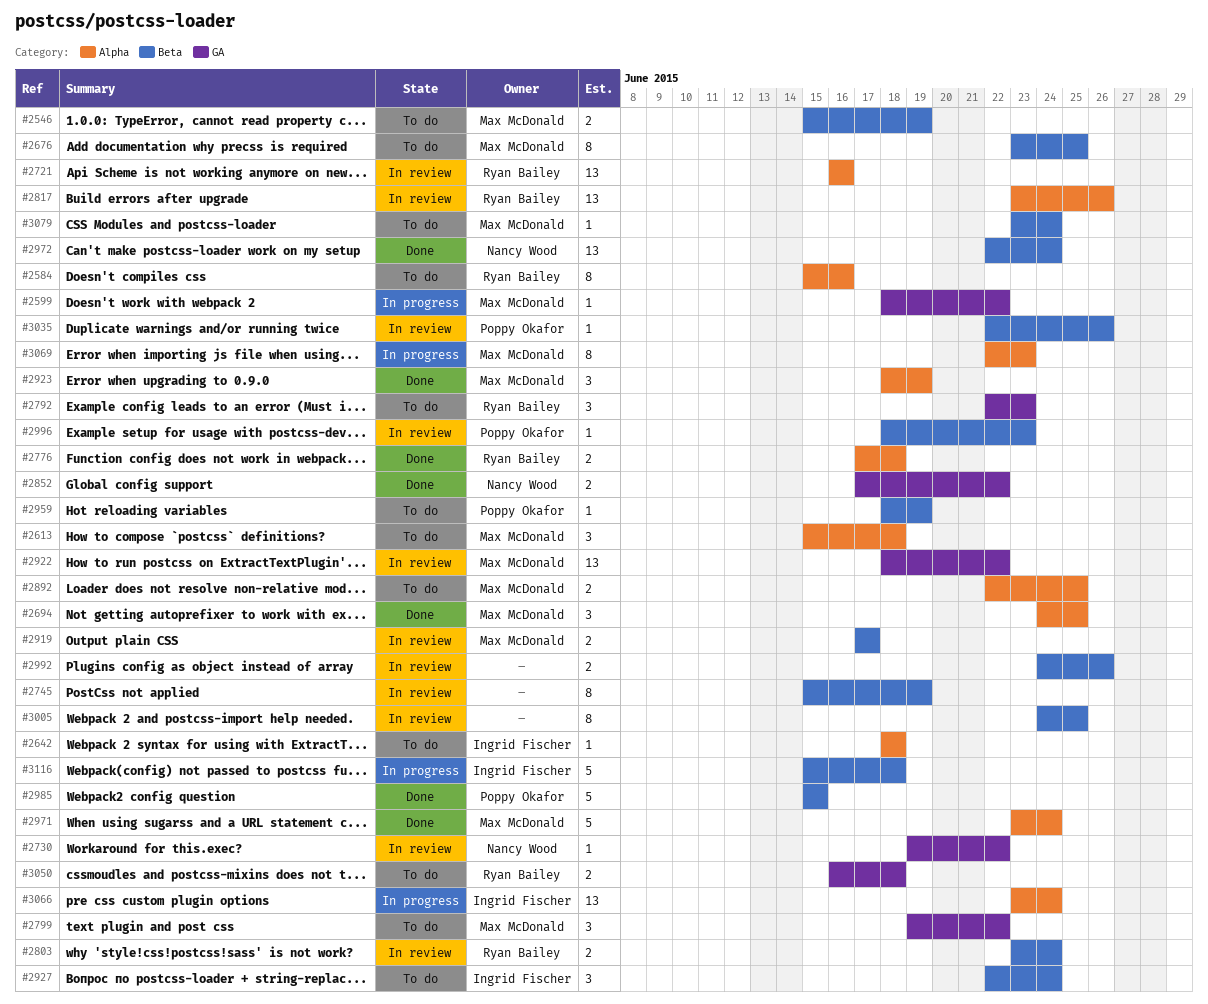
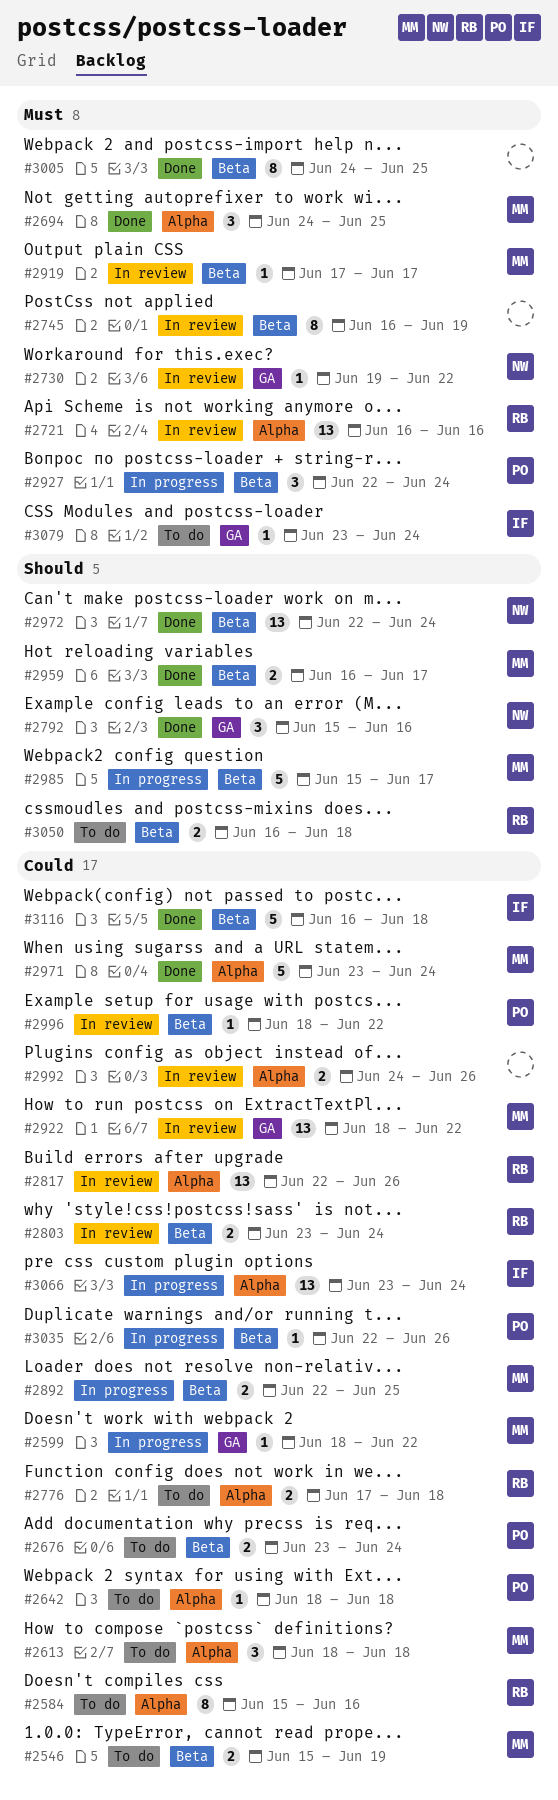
#2613, start: Jun 15 -> Jun 18
#2642, owner: Ingrid Fischer -> Poppy Okafor
#2676, owner: Max McDonald -> Poppy Okafor
#2676, estimate: 8 -> 2
#2676, due: Jun 25 -> Jun 24
#2745, start: Jun 15 -> Jun 16
#2776, status: Done -> To do
#2792, status: To do -> Done
#2792, owner: Ryan Bailey -> Nancy Wood
#2792, start: Jun 22 -> Jun 15
#2792, due: Jun 23 -> Jun 16
#2799: present -> none
#2817, start: Jun 23 -> Jun 22
#2852: present -> none
#2892, status: To do -> In progress
#2892, label: Alpha -> Beta
#2919, estimate: 2 -> 1
#2923: present -> none
#2927, status: To do -> In progress
#2927, owner: Ingrid Fischer -> Poppy Okafor
#2959, status: To do -> Done
#2959, owner: Poppy Okafor -> Max McDonald
#2959, estimate: 1 -> 2
#2959, start: Jun 18 -> Jun 16
#2959, due: Jun 19 -> Jun 17
#2985, status: Done -> In progress
#2985, owner: Poppy Okafor -> Max McDonald
#2985, due: Jun 15 -> Jun 17
#2992, label: Beta -> Alpha
#2996, due: Jun 23 -> Jun 22
#3005, status: In review -> Done
#3035, status: In review -> In progress
#3050, label: GA -> Beta
#3069: present -> none
#3079, owner: Max McDonald -> Ingrid Fischer
#3079, label: Beta -> GA
#3116, status: In progress -> Done
#3116, start: Jun 15 -> Jun 16

